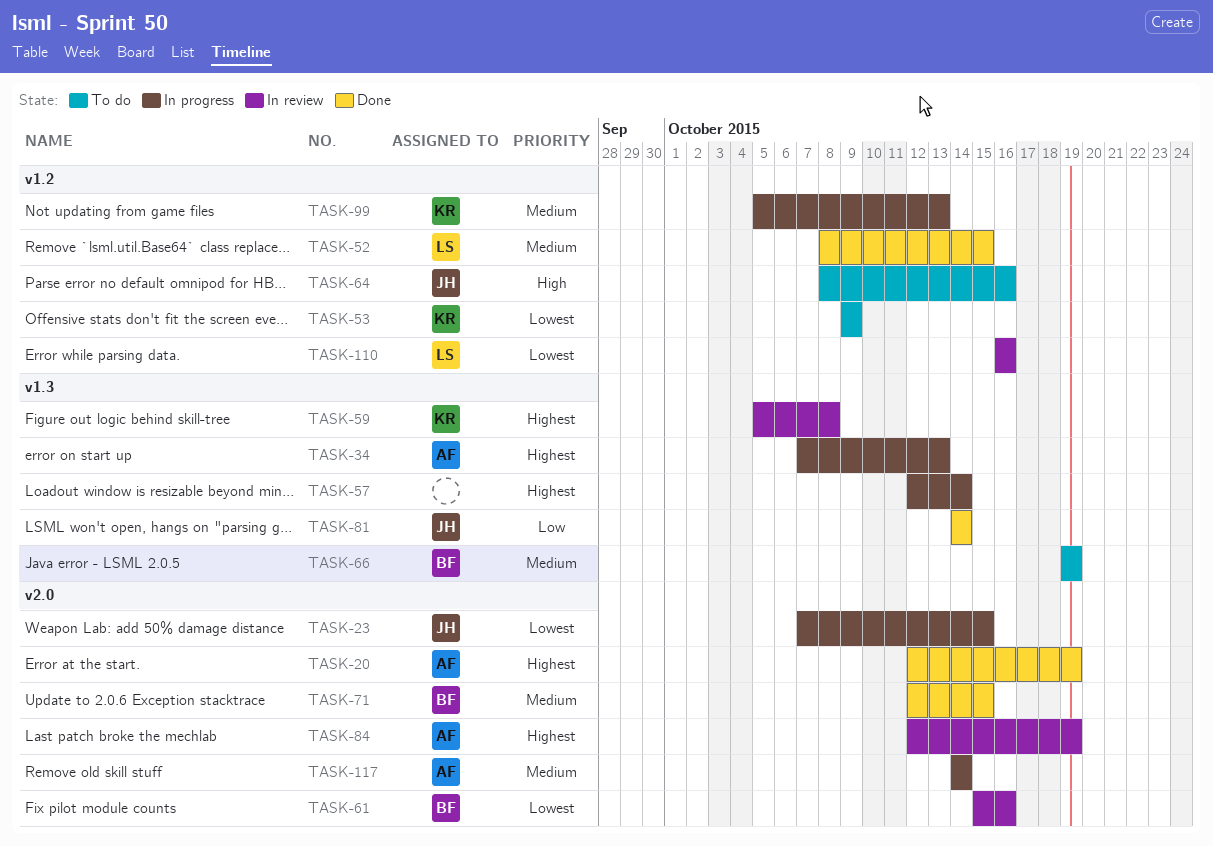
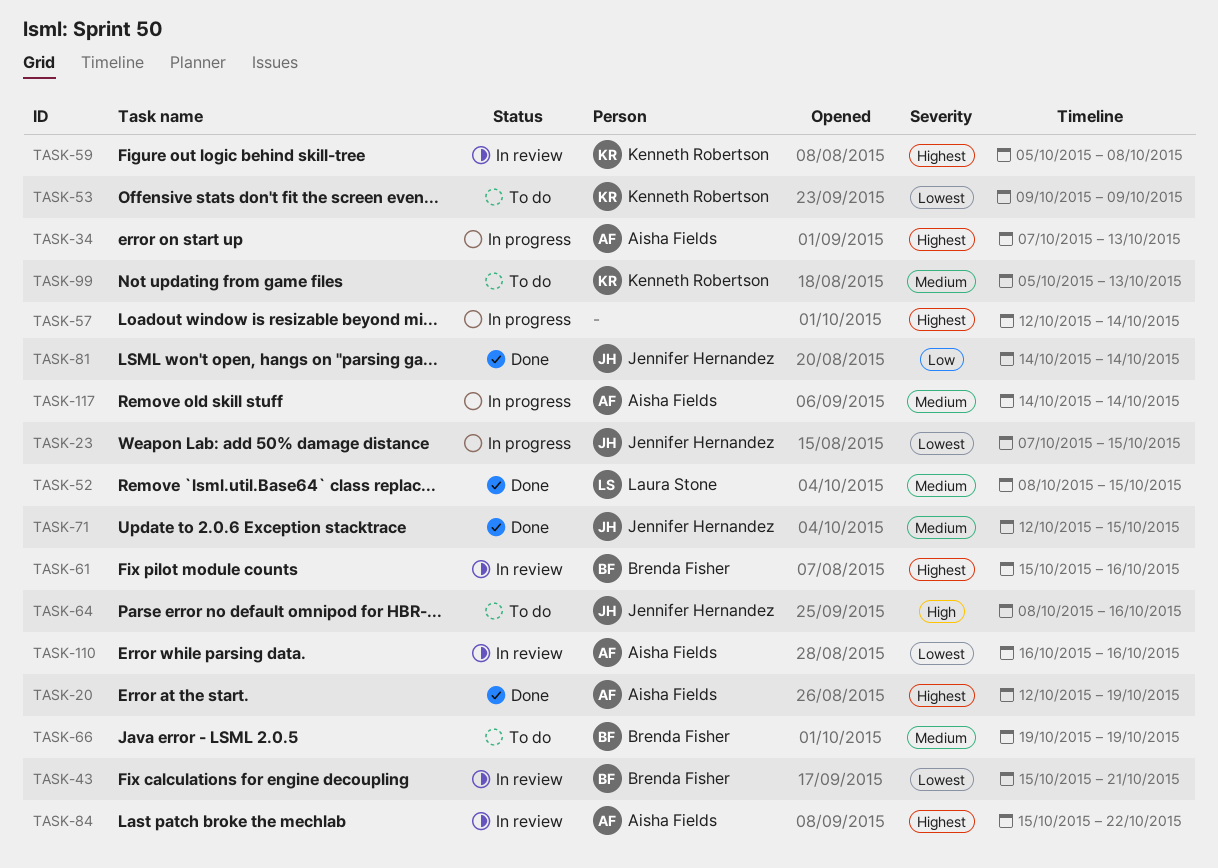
TASK-43: none -> present
TASK-61, priority: Lowest -> Highest
TASK-71, owner: Brenda Fisher -> Jennifer Hernandez
TASK-84, start: Oct 12 -> Oct 15
TASK-84, due: Oct 19 -> Oct 22
TASK-99, status: In progress -> To do
TASK-110, owner: Laura Stone -> Aisha Fields

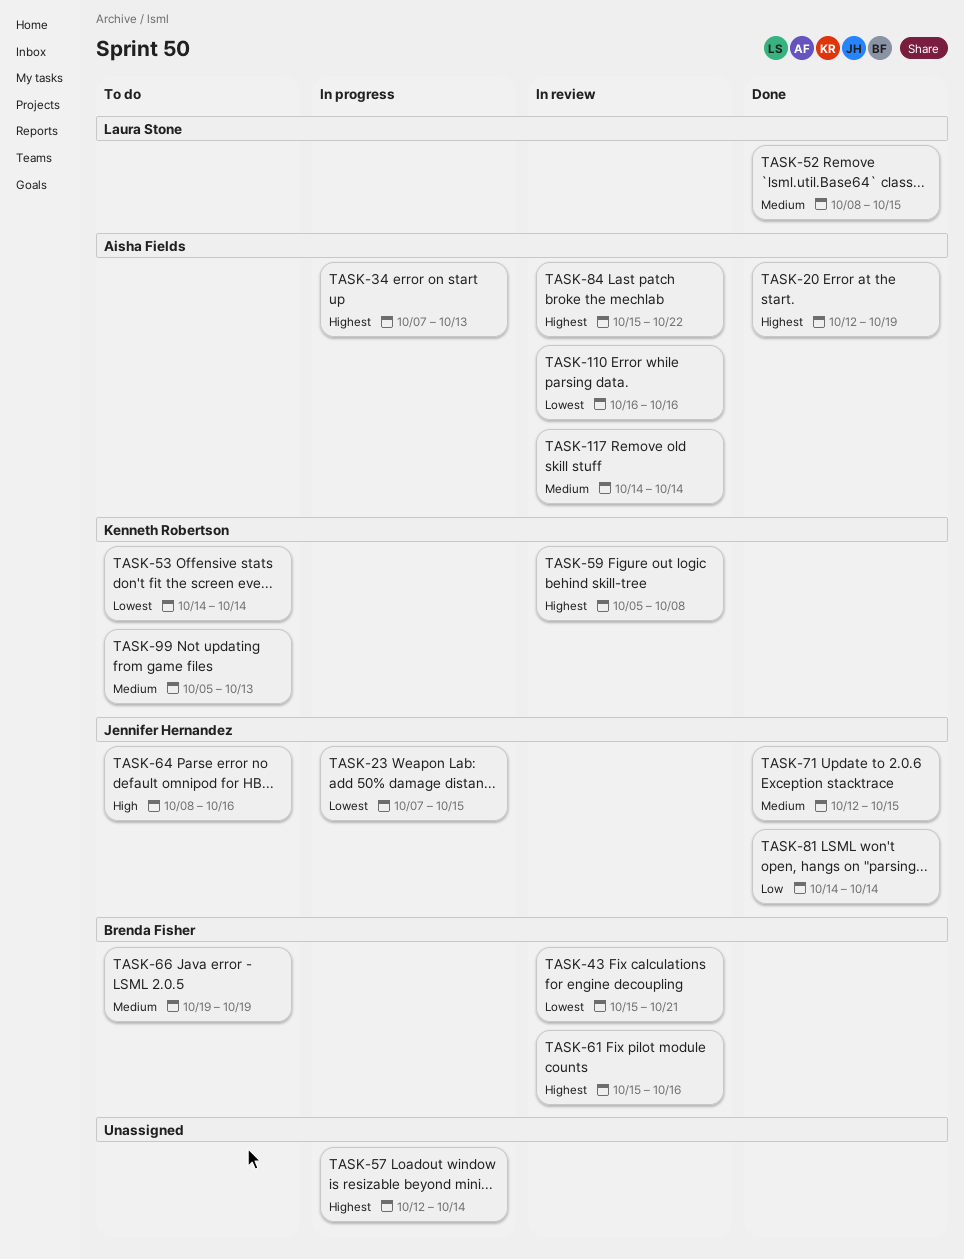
TASK-53, start: Oct 9 -> Oct 14
TASK-53, due: Oct 9 -> Oct 14
TASK-117, status: In progress -> In review

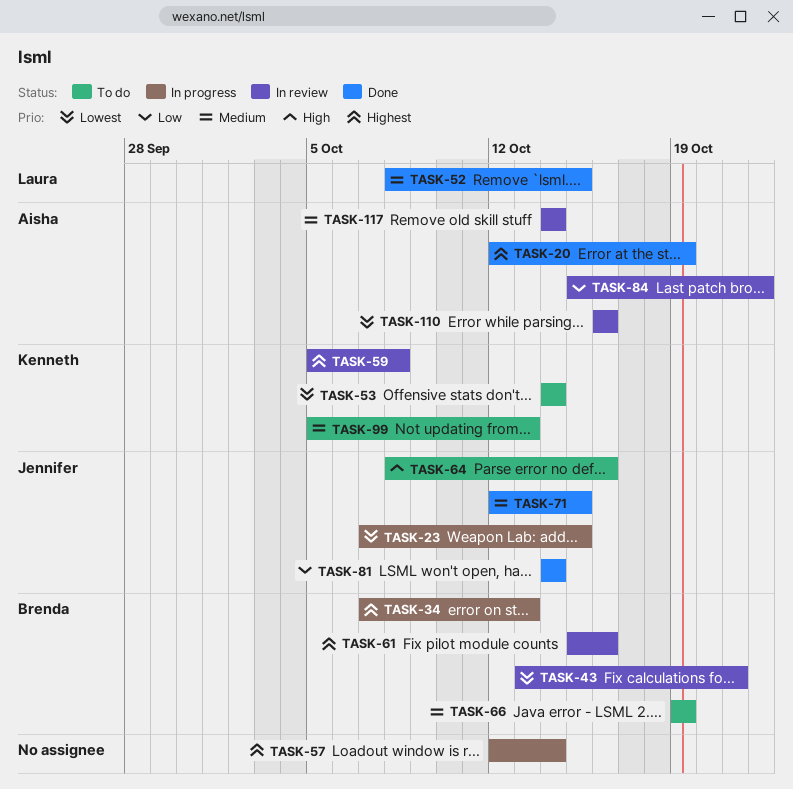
TASK-34, owner: Aisha Fields -> Brenda Fisher
TASK-43, start: Oct 15 -> Oct 13
TASK-84, priority: Highest -> Low

